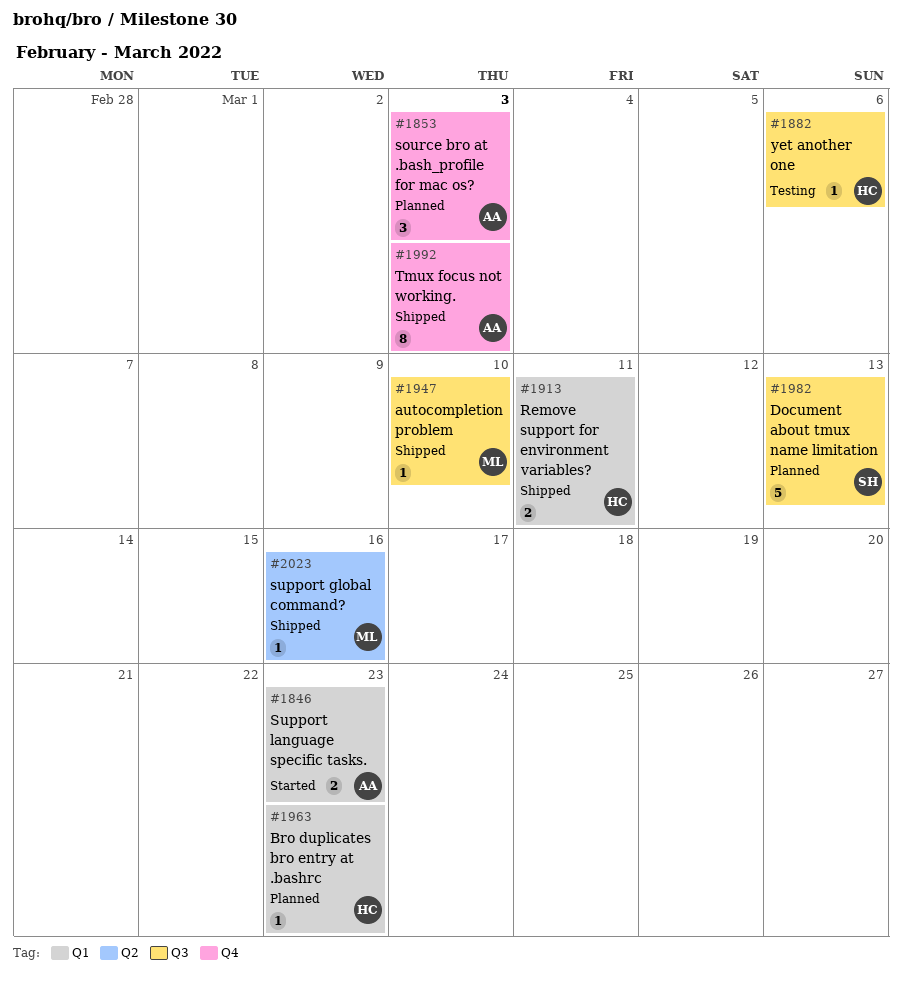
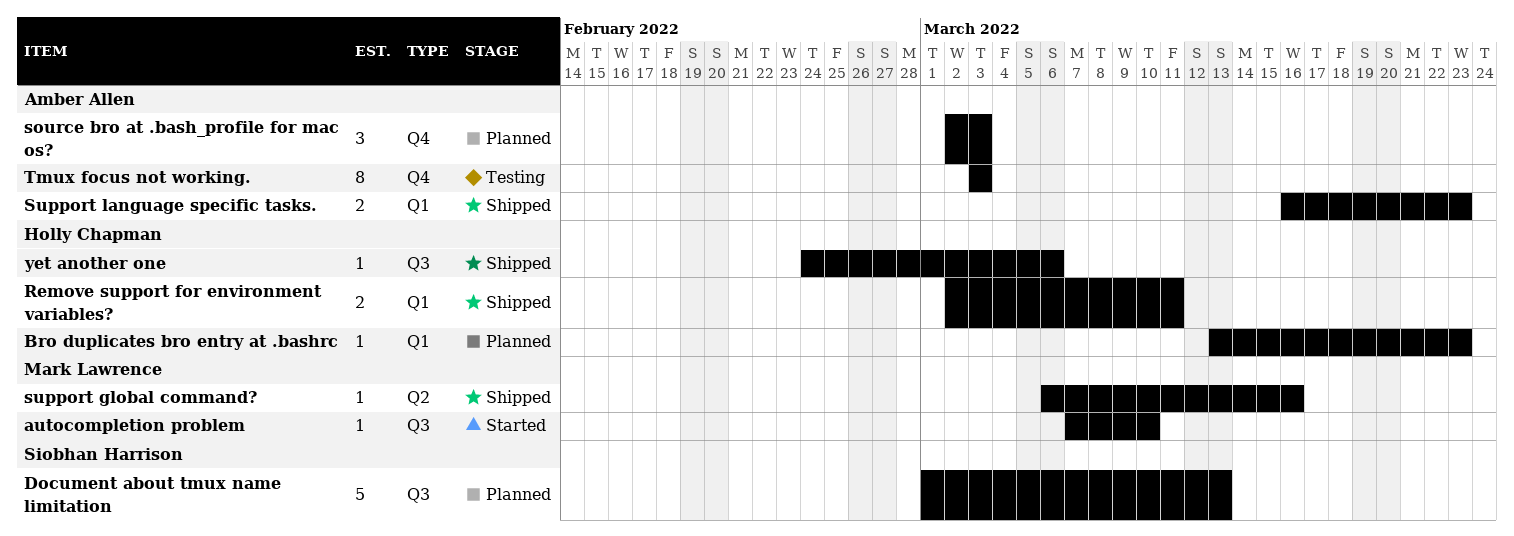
autocompletion problem, status: Shipped -> Started
Support language specific tasks., status: Started -> Shipped
Tmux focus not working., status: Shipped -> Testing
yet another one, status: Testing -> Shipped

